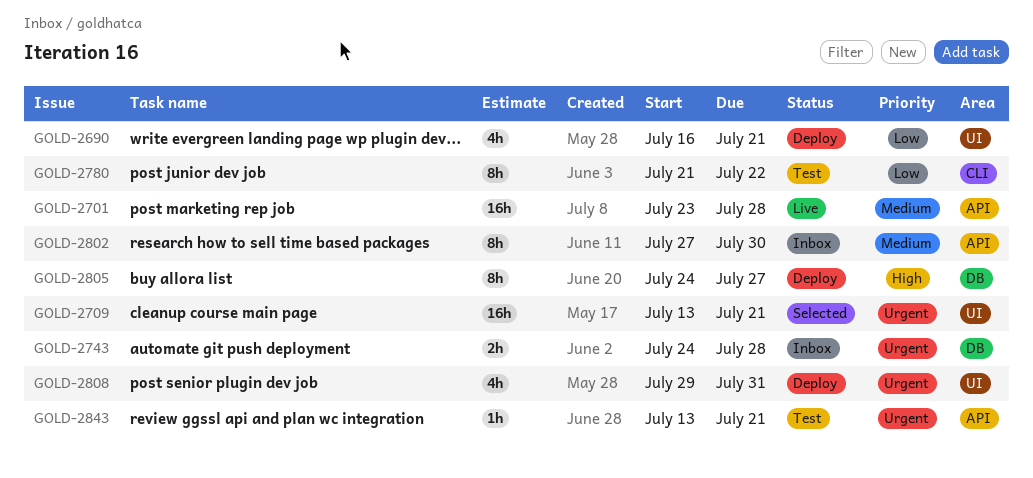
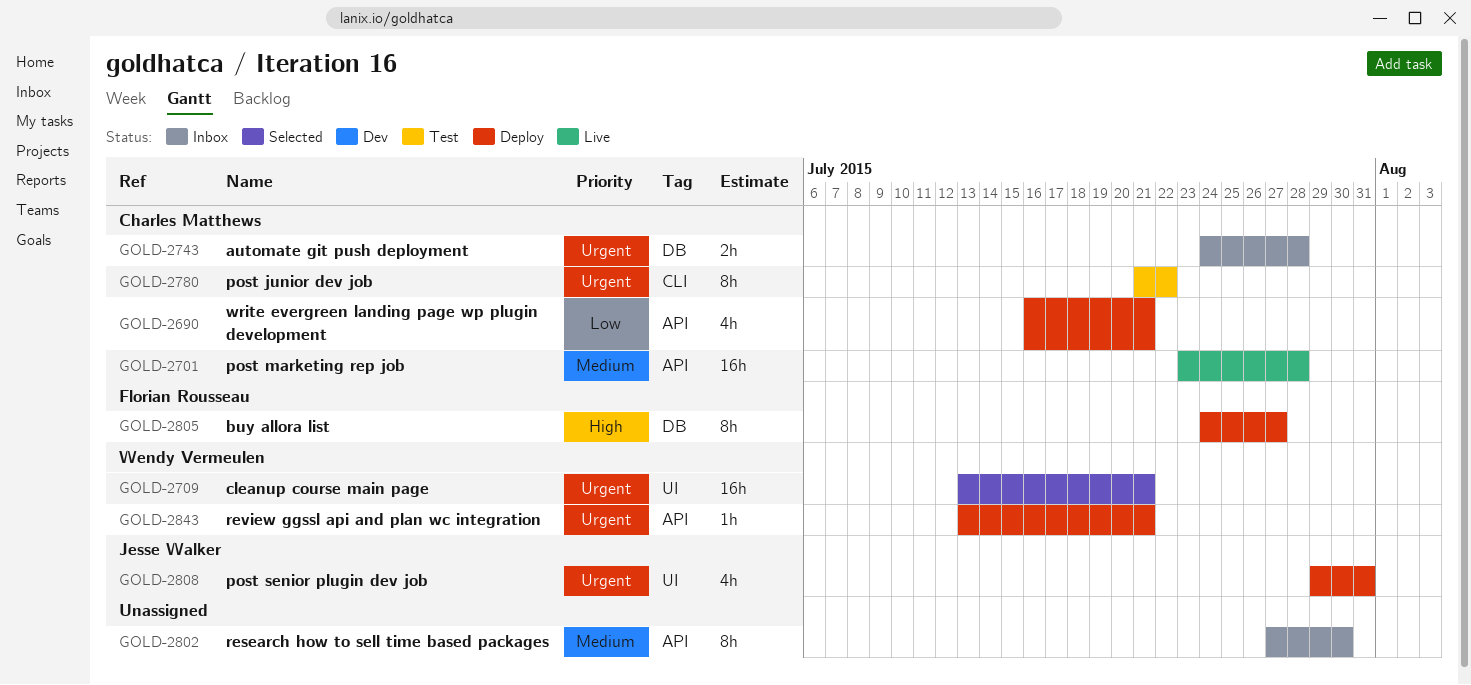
GOLD-2690, label: UI -> API
GOLD-2780, priority: Low -> Urgent
GOLD-2843, status: Test -> Deploy

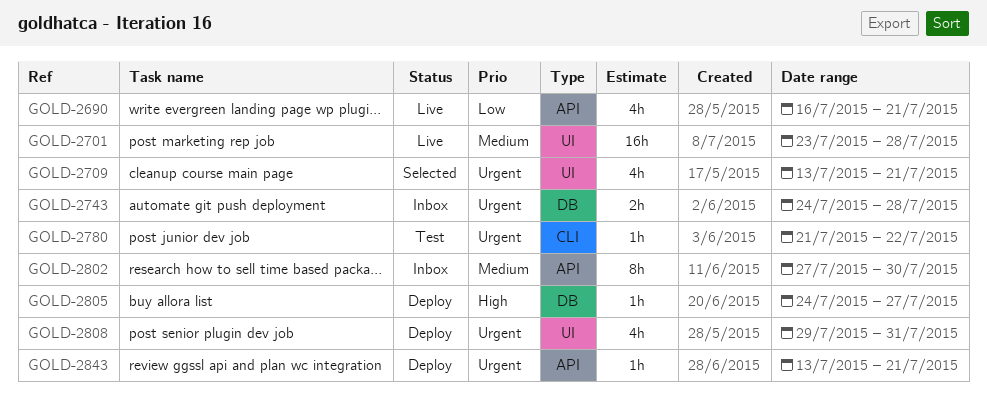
GOLD-2690, status: Deploy -> Live
GOLD-2701, label: API -> UI
GOLD-2709, estimate: 16h -> 4h
GOLD-2780, estimate: 8h -> 1h
GOLD-2805, estimate: 8h -> 1h

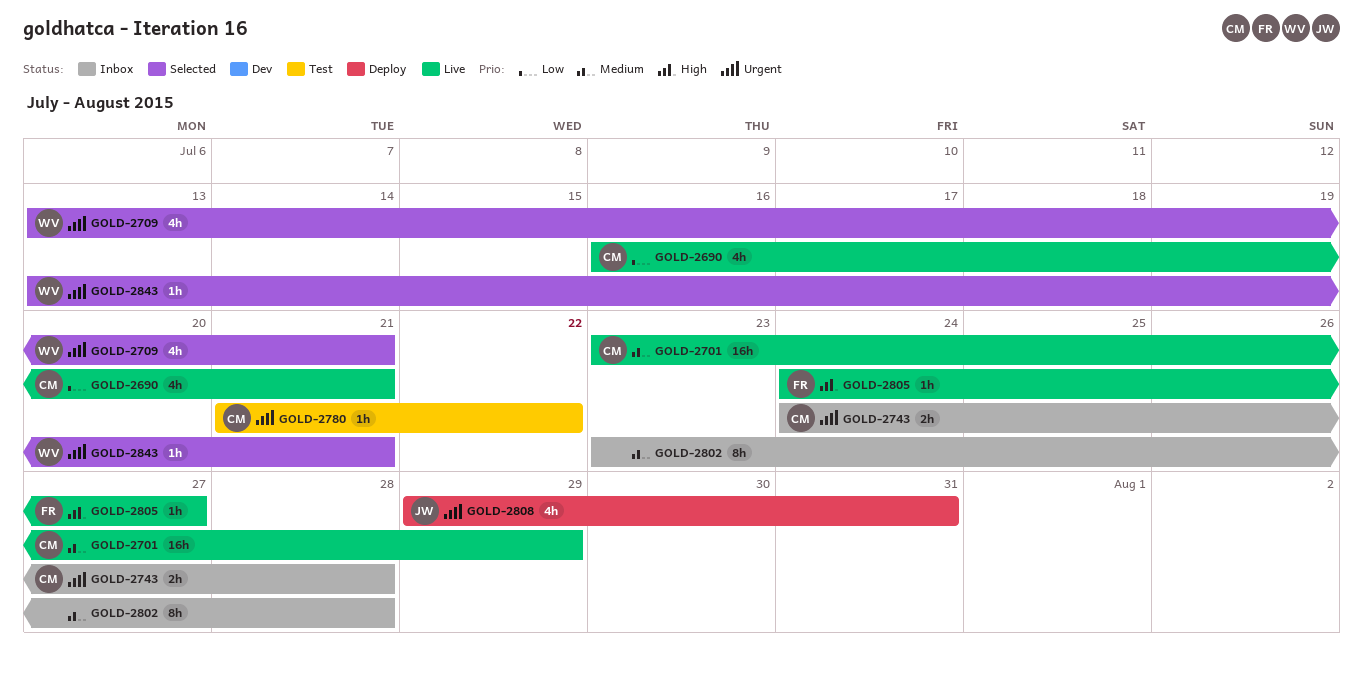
GOLD-2701, due: Jul 28 -> Jul 29
GOLD-2802, start: Jul 27 -> Jul 23
GOLD-2802, due: Jul 30 -> Jul 28
GOLD-2805, status: Deploy -> Live
GOLD-2843, status: Deploy -> Selected

